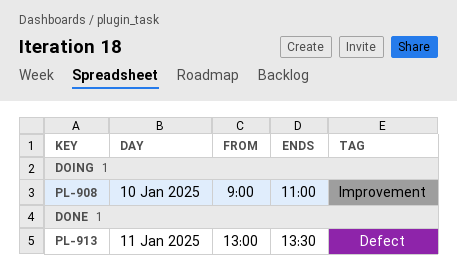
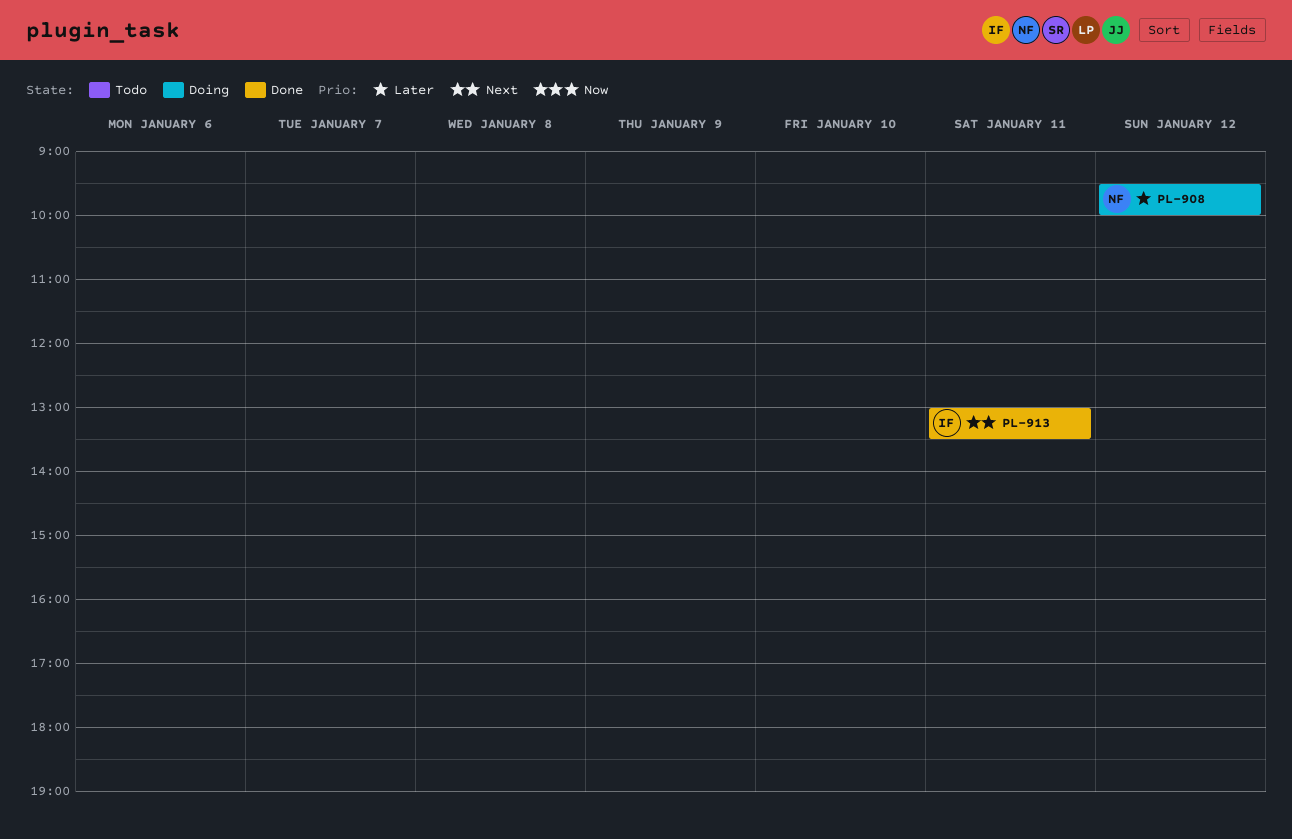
PL-908, day: Jan 10 -> Jan 12
PL-908, begins: 09:00 -> 09:30
PL-908, ends: 11:00 -> 10:00

